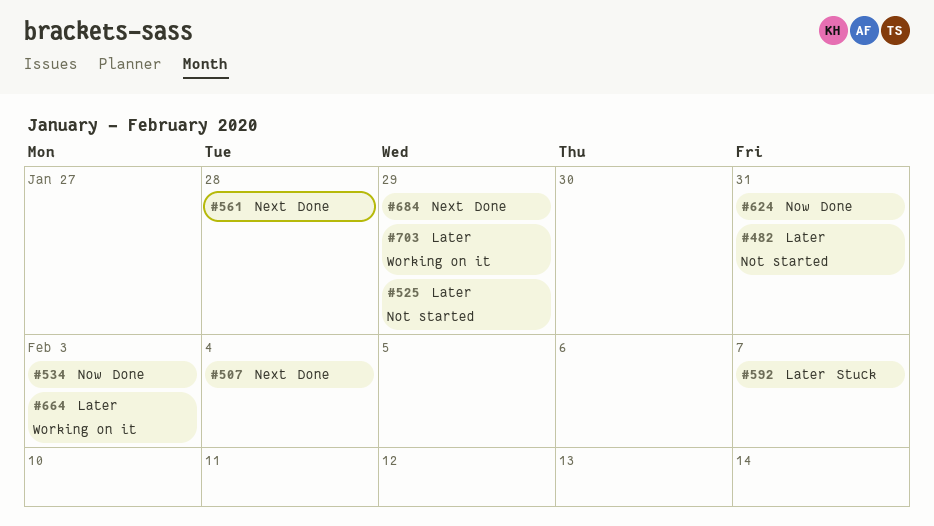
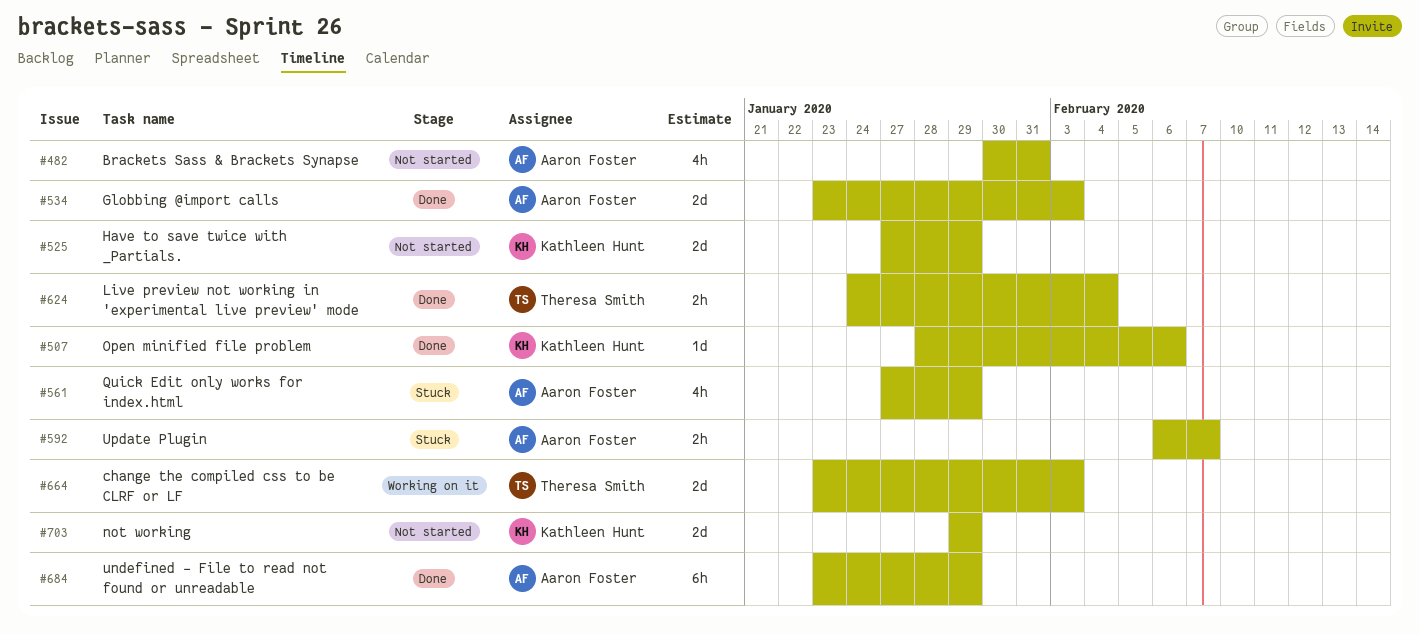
#507, due: Feb 4 -> Feb 6
#561, status: Done -> Stuck
#561, due: Jan 28 -> Jan 29
#624, due: Jan 31 -> Feb 4
#703, status: Working on it -> Not started

